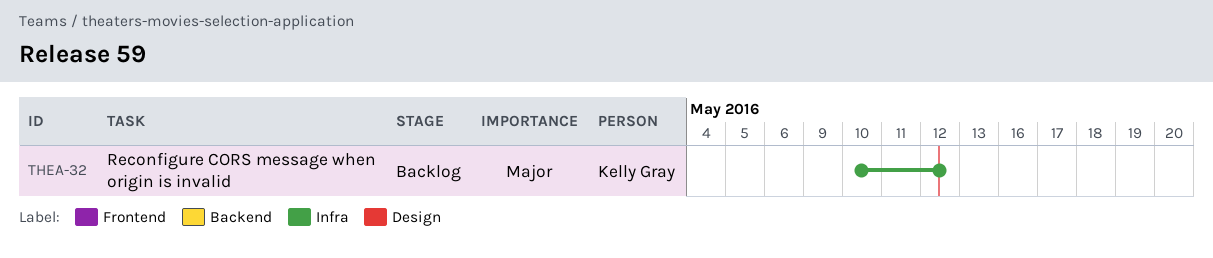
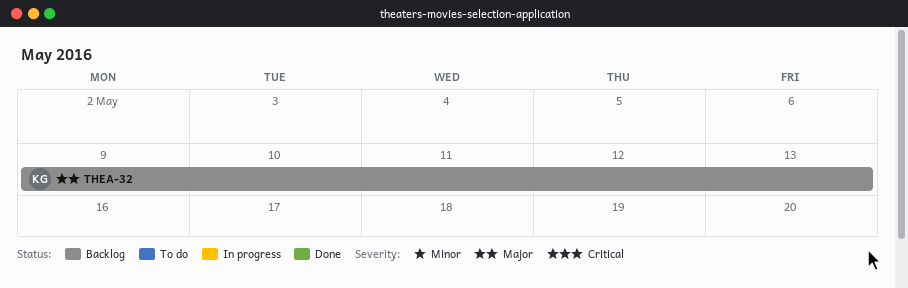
THEA-32, start: May 10 -> May 9
THEA-32, due: May 12 -> May 13

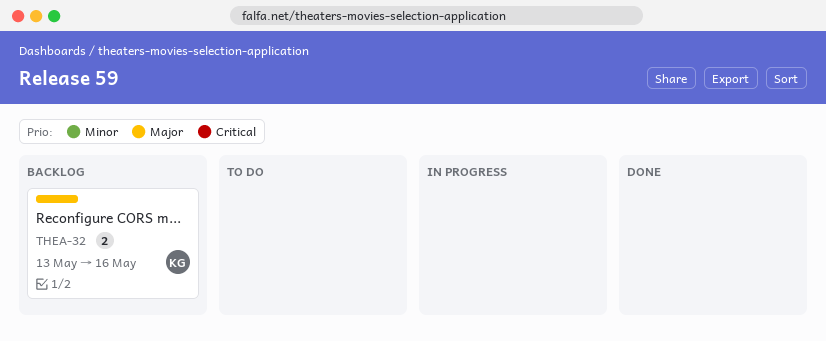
THEA-32, start: May 9 -> May 13
THEA-32, due: May 13 -> May 16

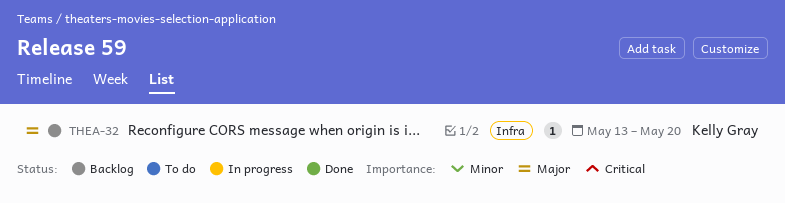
THEA-32, estimate: 2 -> 1
THEA-32, due: May 16 -> May 20

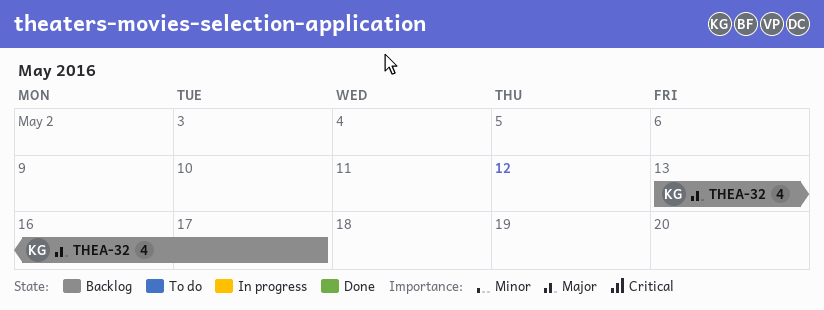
THEA-32, estimate: 1 -> 4
THEA-32, due: May 20 -> May 17

